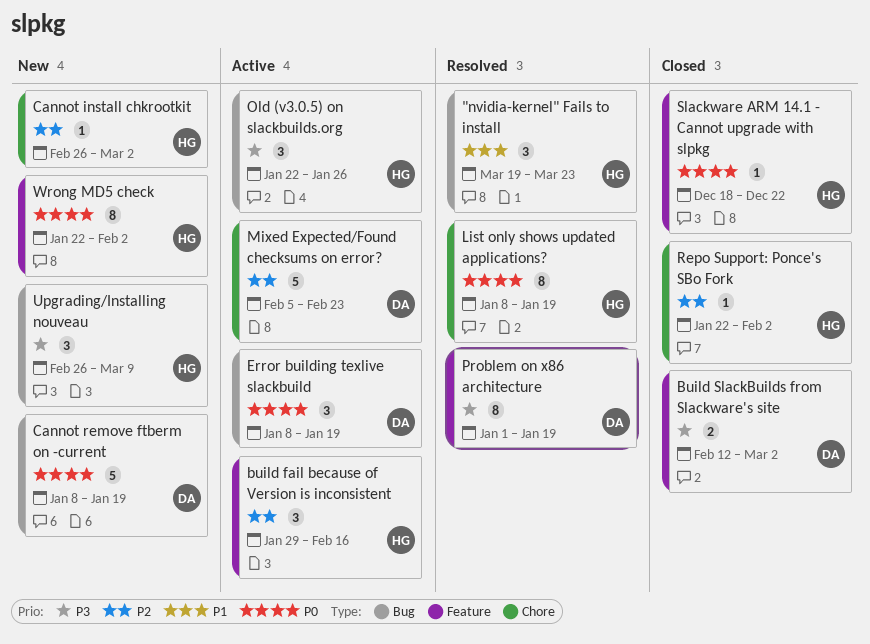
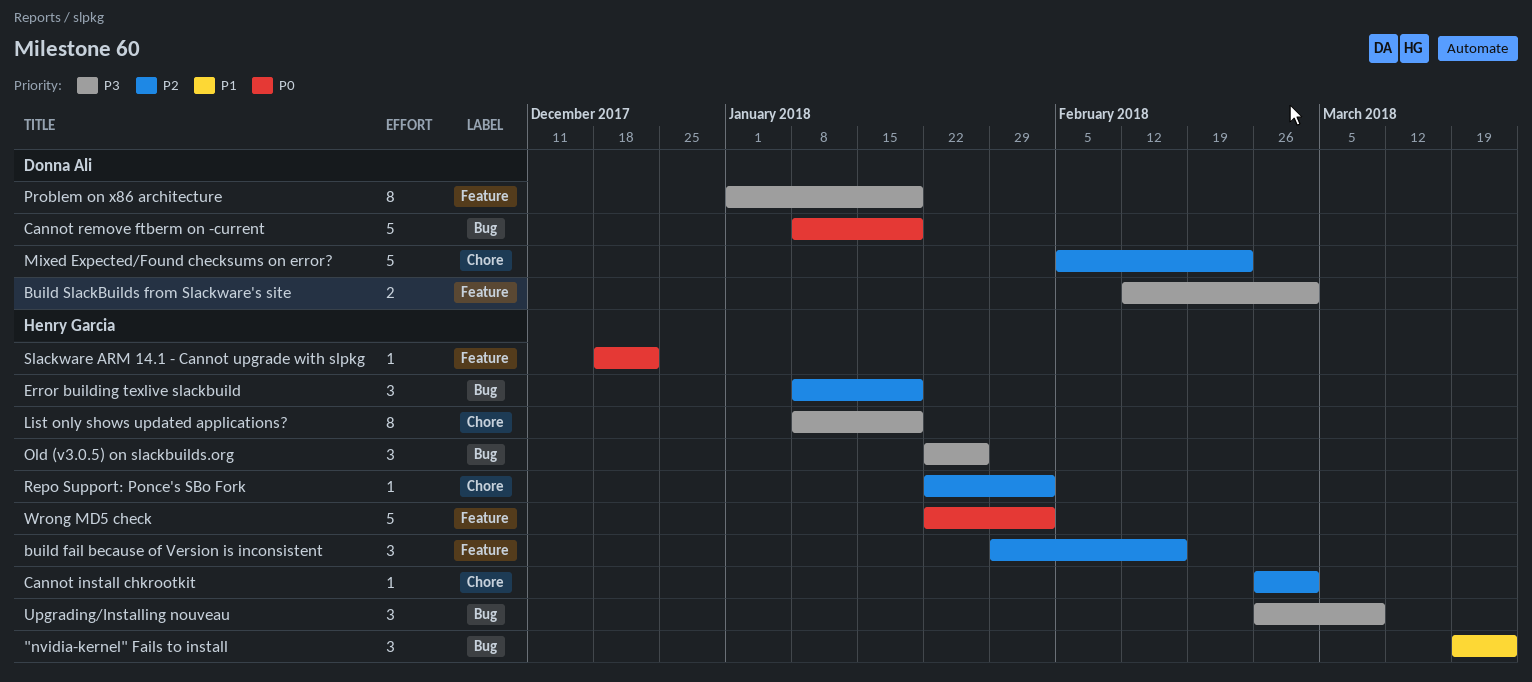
Error building texlive slackbuild, owner: Donna Ali -> Henry Garcia
Error building texlive slackbuild, priority: P0 -> P2
List only shows updated applications?, priority: P0 -> P3
Wrong MD5 check, estimate: 8 -> 5

